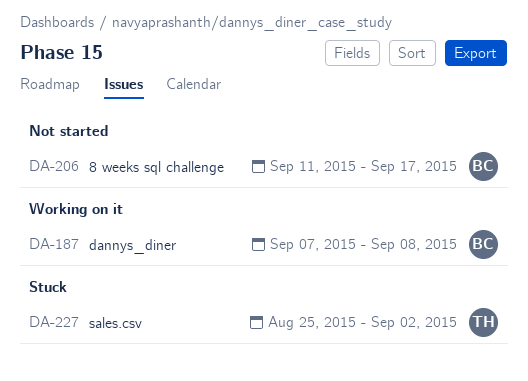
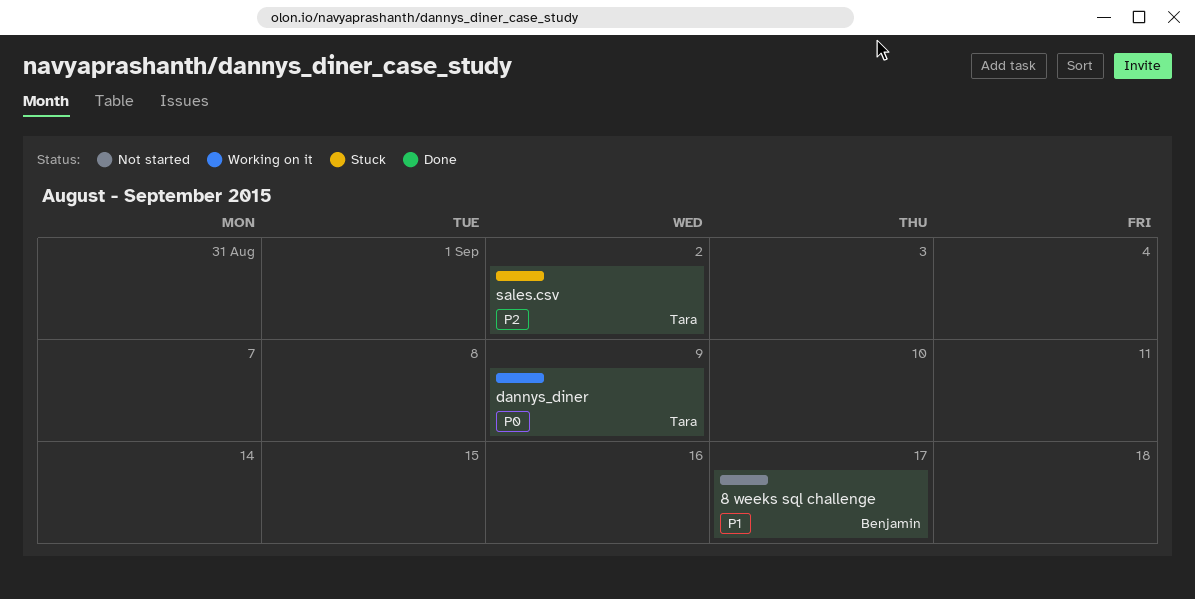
dannys_diner, owner: Benjamin -> Tara
dannys_diner, due: Sep 8 -> Sep 9

